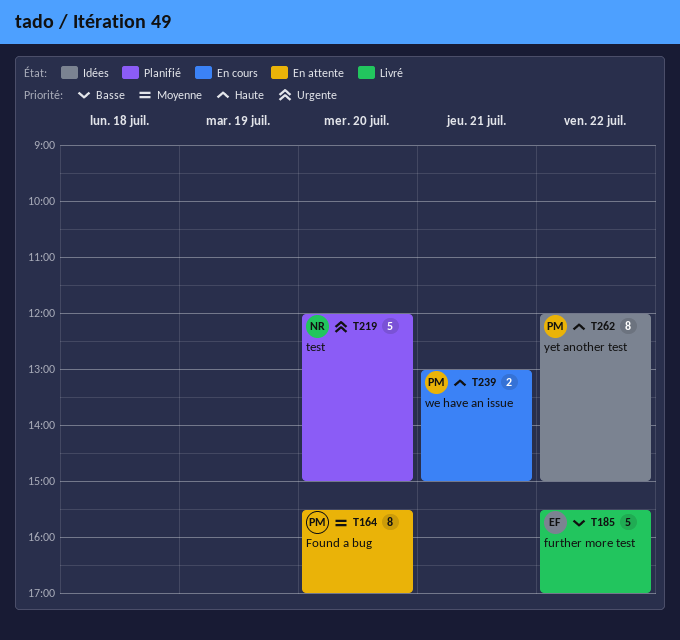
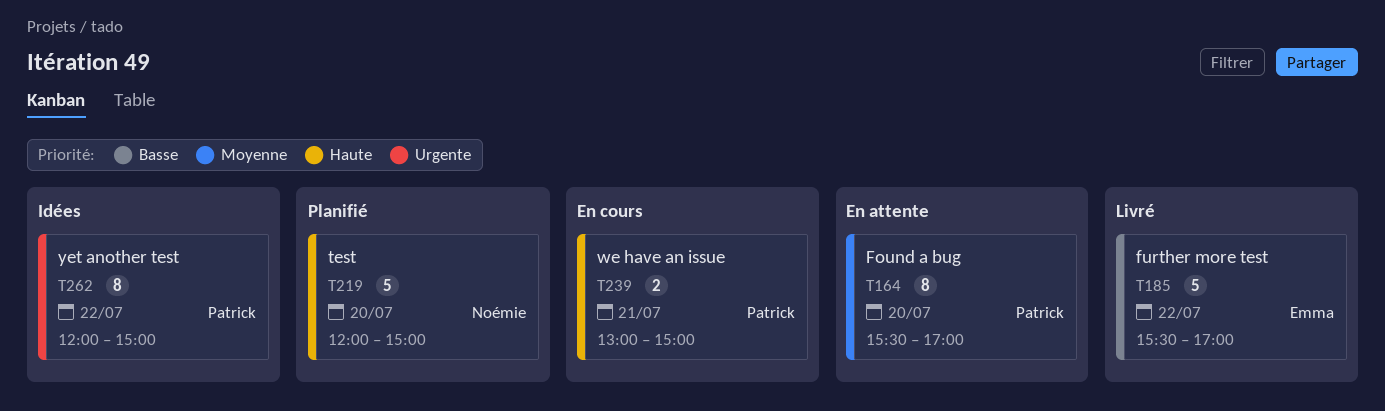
T219, priority: Urgente -> Haute
T262, priority: Haute -> Urgente

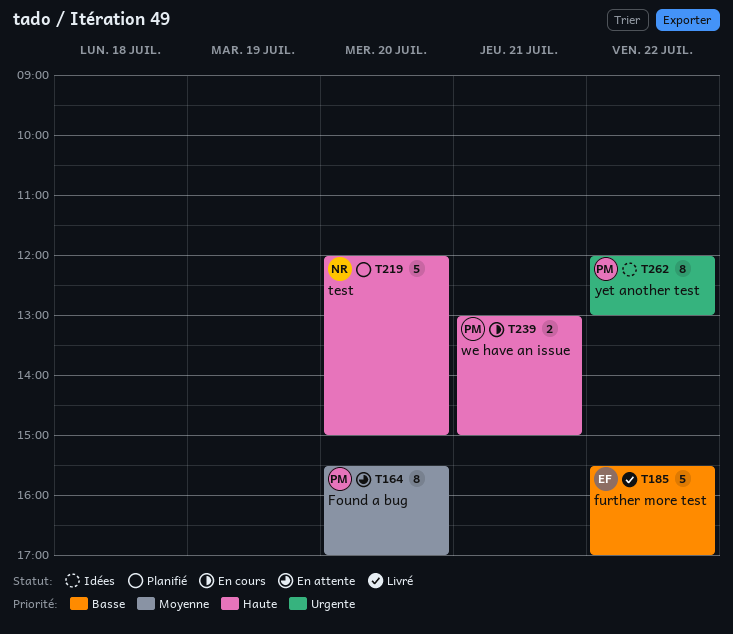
T262, ends: 15:00 -> 13:00

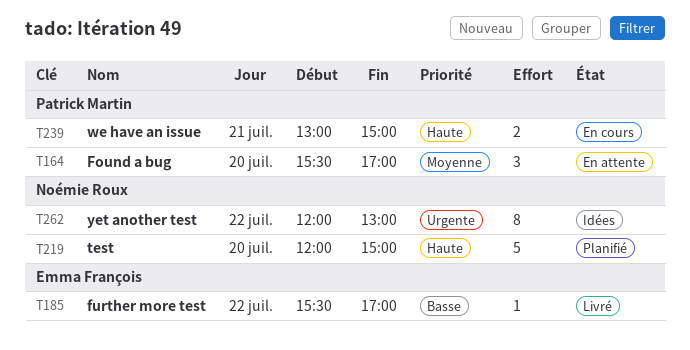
T164, estimate: 8 -> 3
T185, estimate: 5 -> 1
T262, owner: Patrick Martin -> Noémie Roux

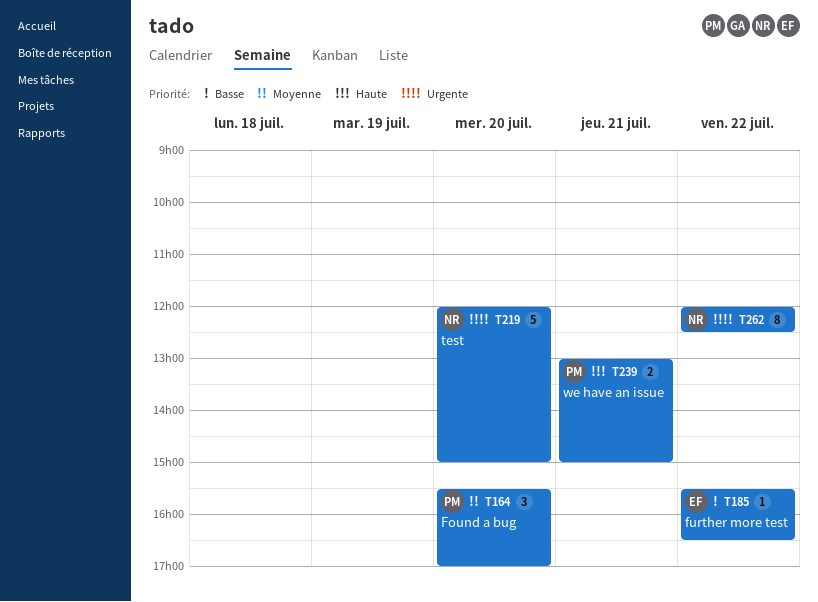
T185, ends: 17:00 -> 16:30
T219, priority: Haute -> Urgente
T262, ends: 13:00 -> 12:30

